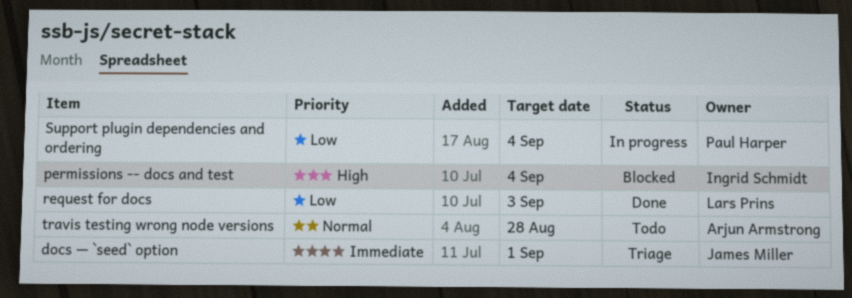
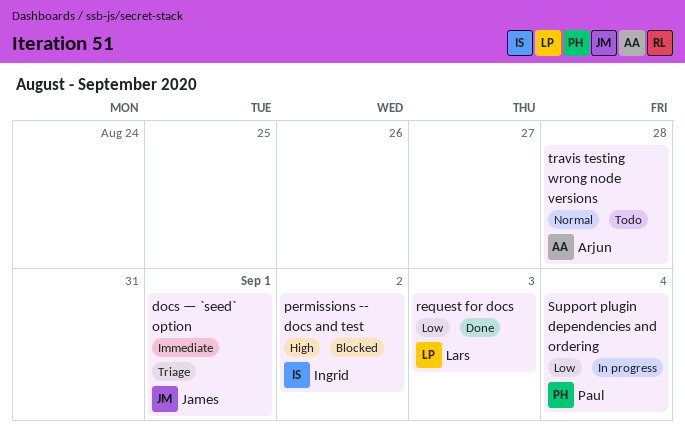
permissions -- docs and test, due: Sep 4 -> Sep 2

